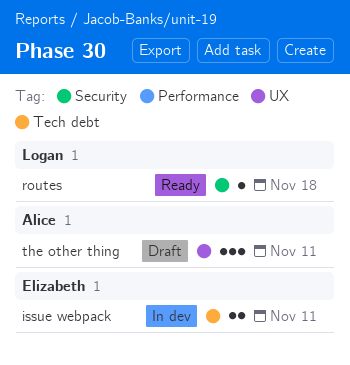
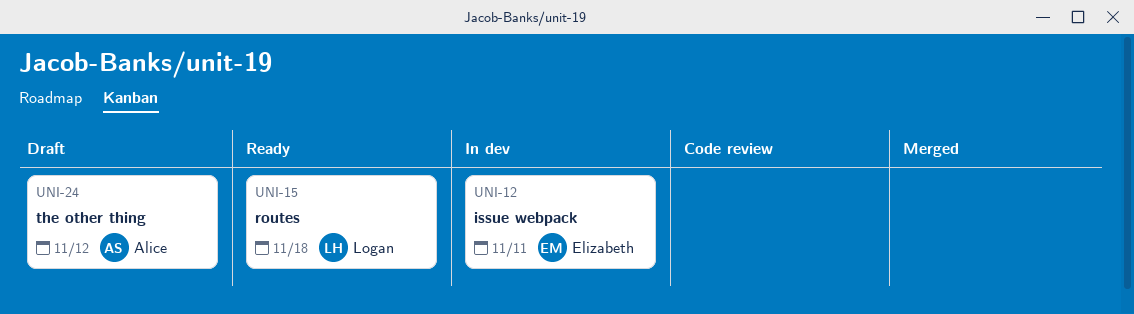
the other thing, due: Nov 11 -> Nov 12

